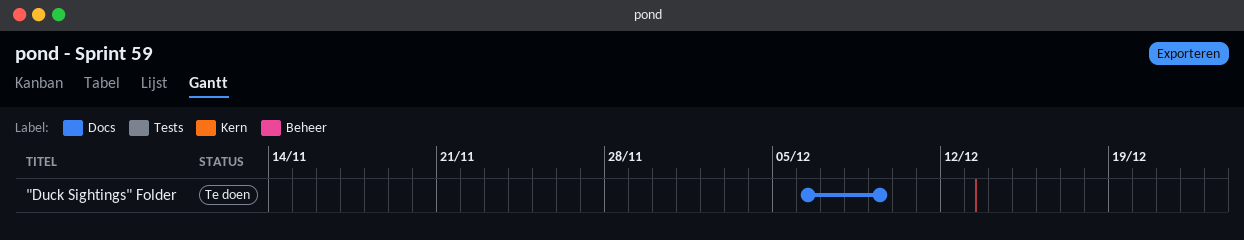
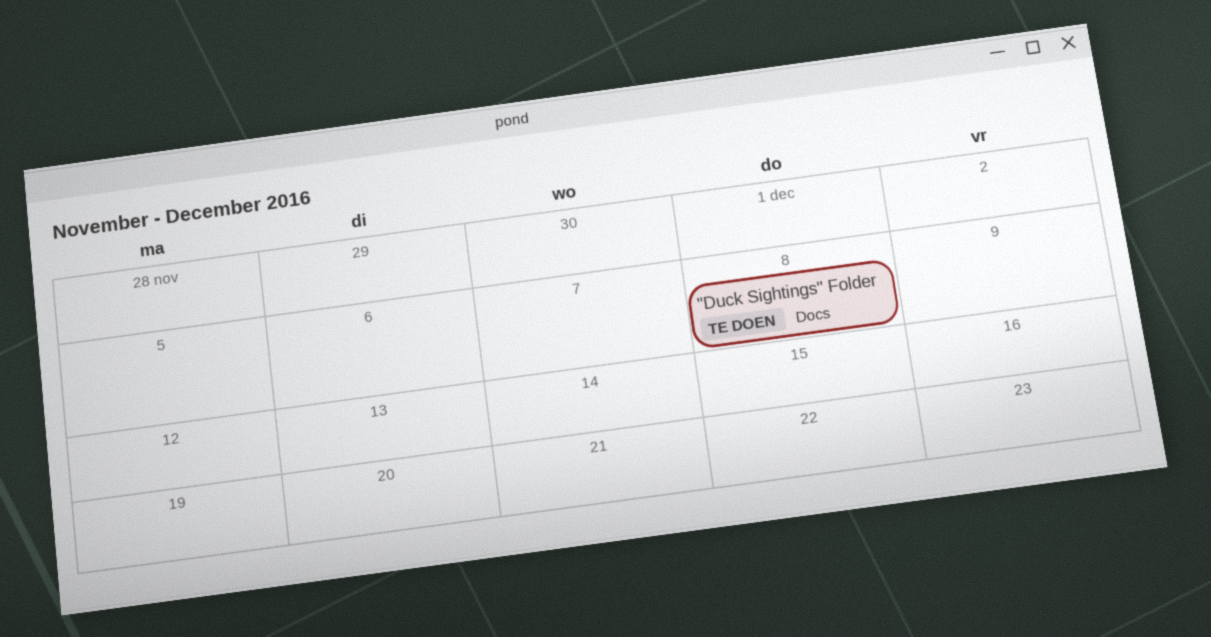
"Duck Sightings" Folder, due: Dec 9 -> Dec 8

